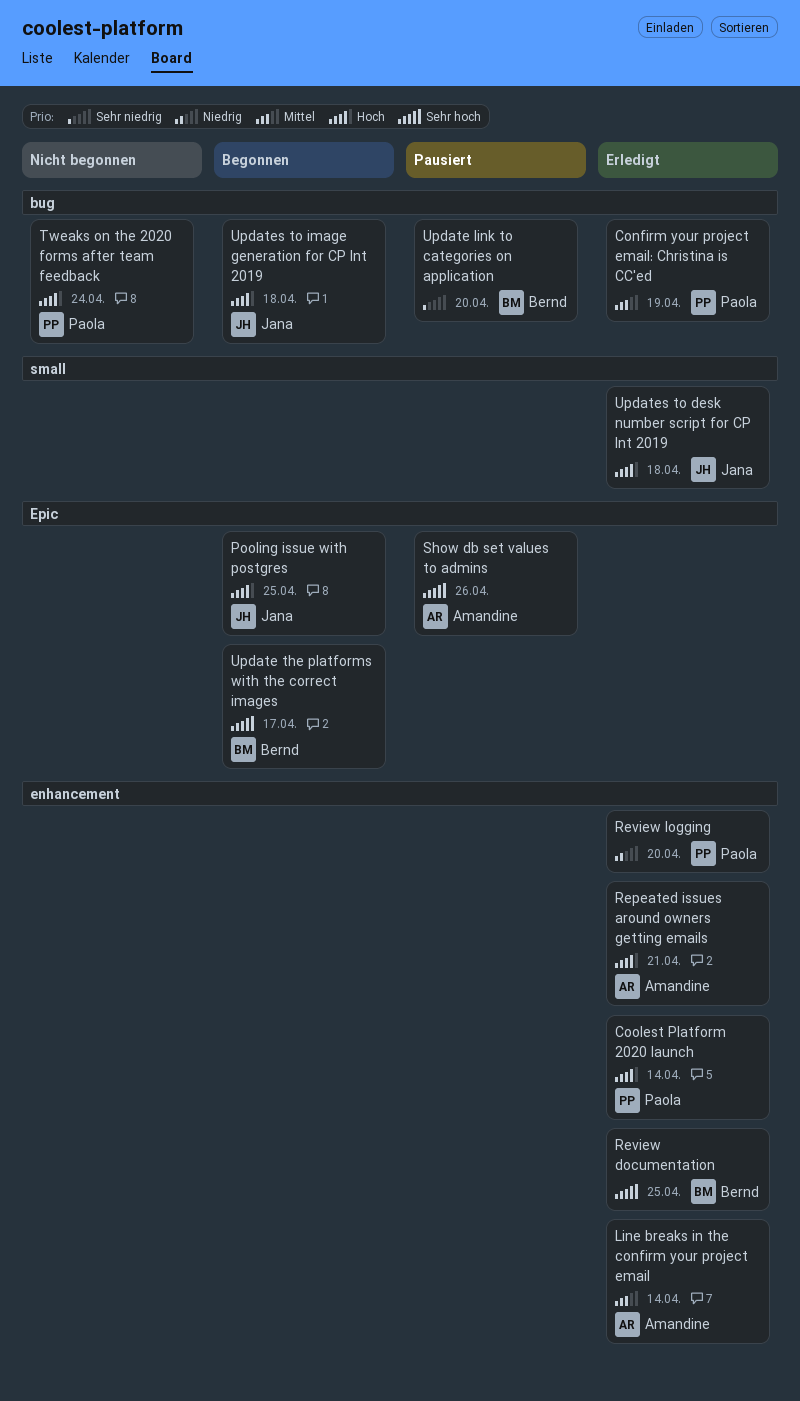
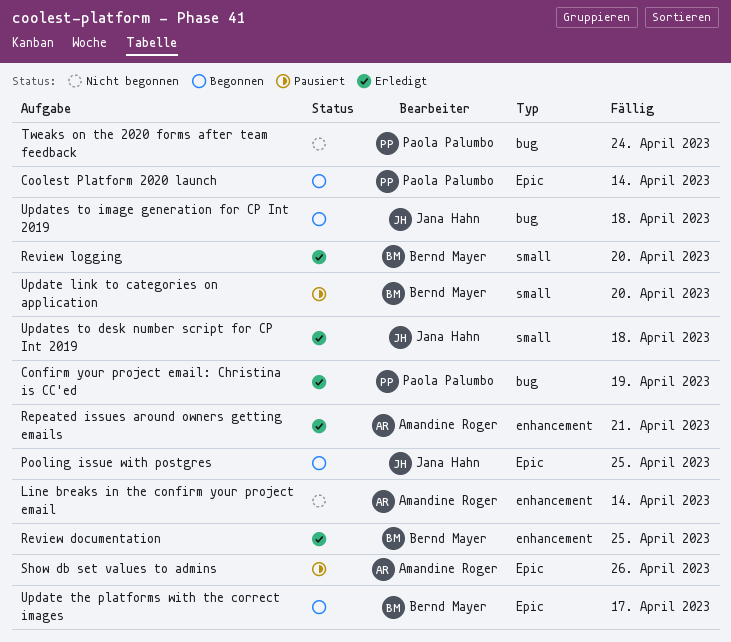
Coolest Platform 2020 launch, status: Erledigt -> Begonnen
Coolest Platform 2020 launch, label: enhancement -> Epic
Line breaks in the confirm your project email, status: Erledigt -> Nicht begonnen
Review logging, owner: Paola Palumbo -> Bernd Mayer
Review logging, label: enhancement -> small
Update link to categories on application, label: bug -> small

